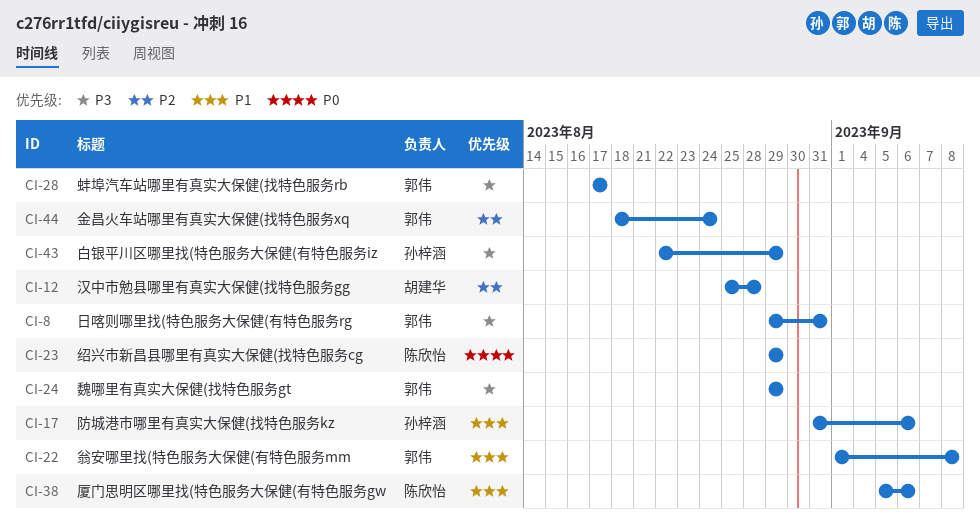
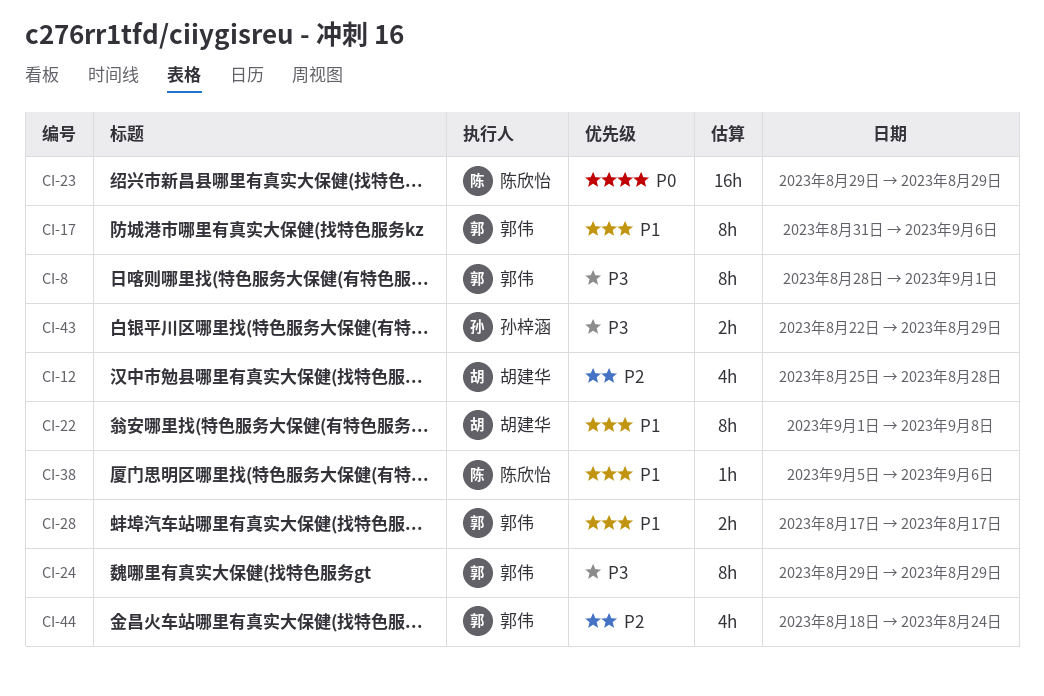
CI-8, start: Aug 29 -> Aug 28
CI-8, due: Aug 31 -> Sep 1
CI-17, owner: 孙梓涵 -> 郭伟
CI-22, owner: 郭伟 -> 胡建华
CI-28, priority: P3 -> P1

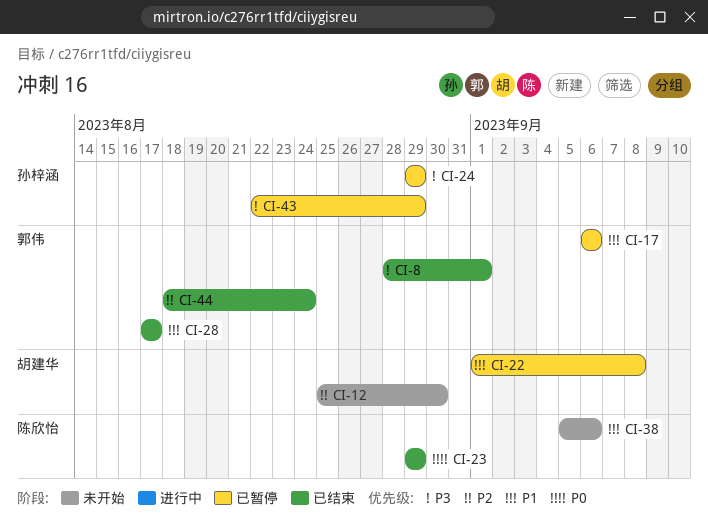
CI-12, due: Aug 28 -> Aug 30
CI-17, start: Aug 31 -> Sep 6
CI-24, owner: 郭伟 -> 孙梓涵

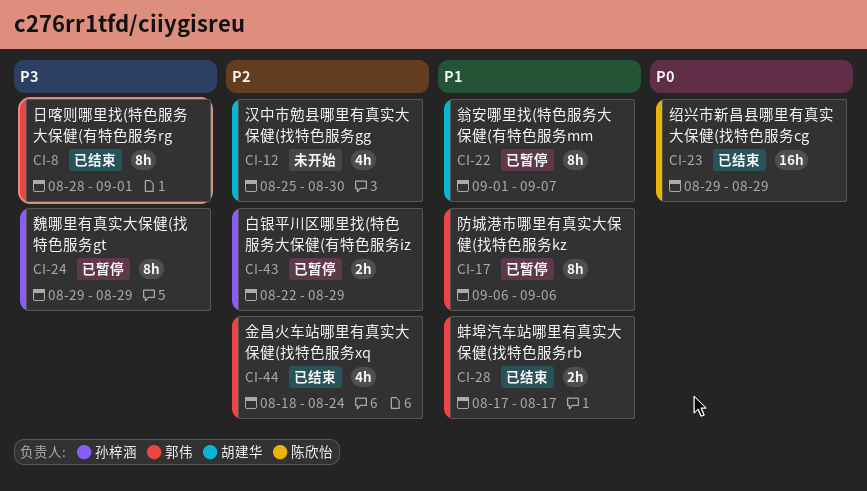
CI-22, due: Sep 8 -> Sep 7
CI-38: present -> none
CI-43, priority: P3 -> P2

